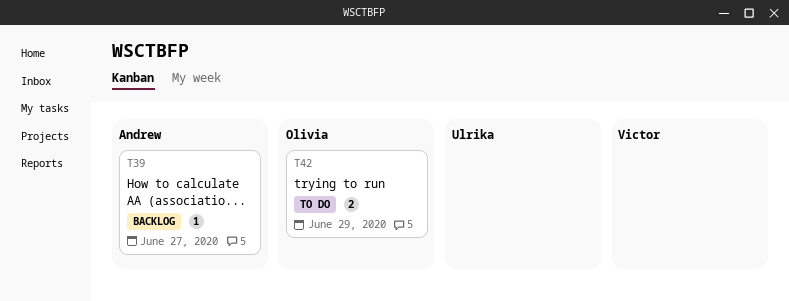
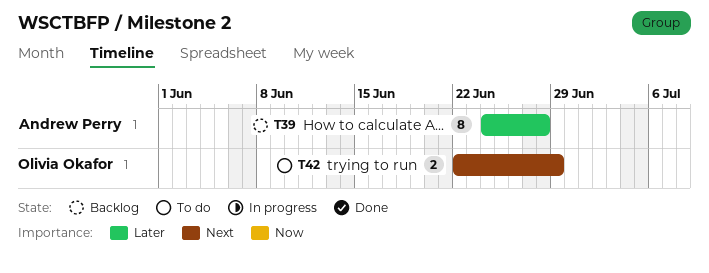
T39, estimate: 1 -> 8
T39, due: Jun 27 -> Jun 28

